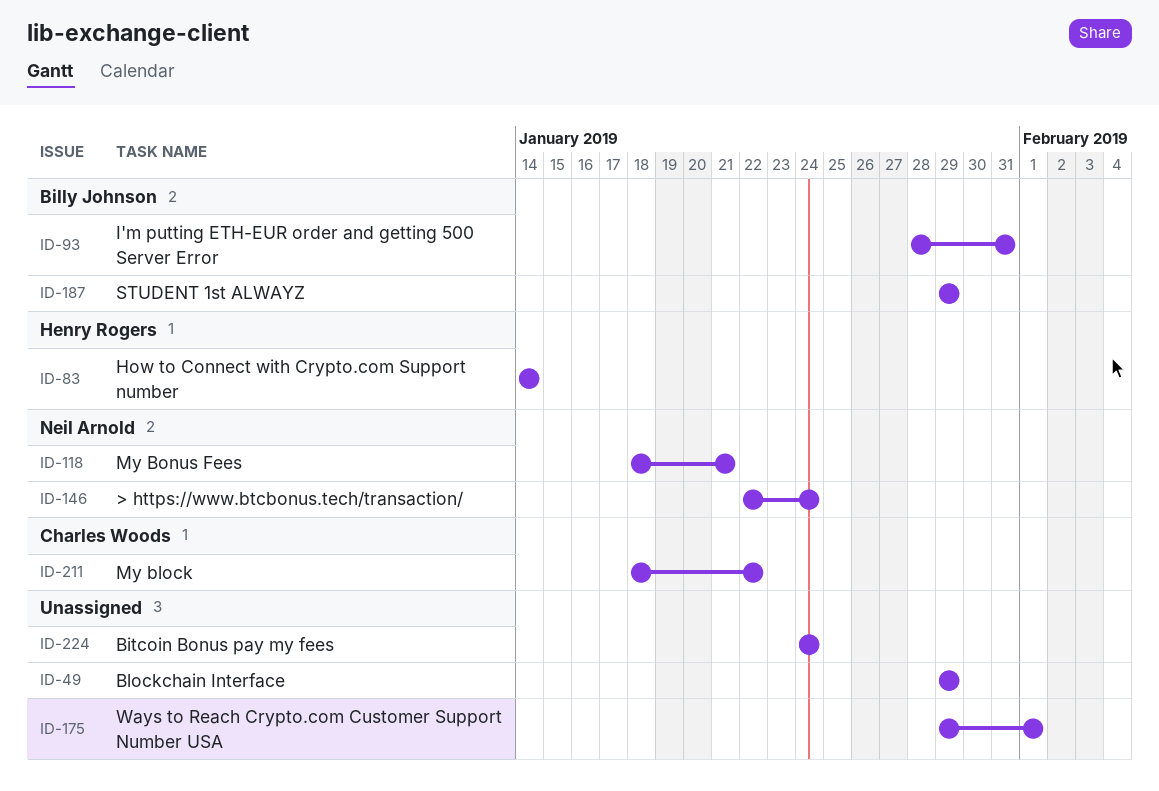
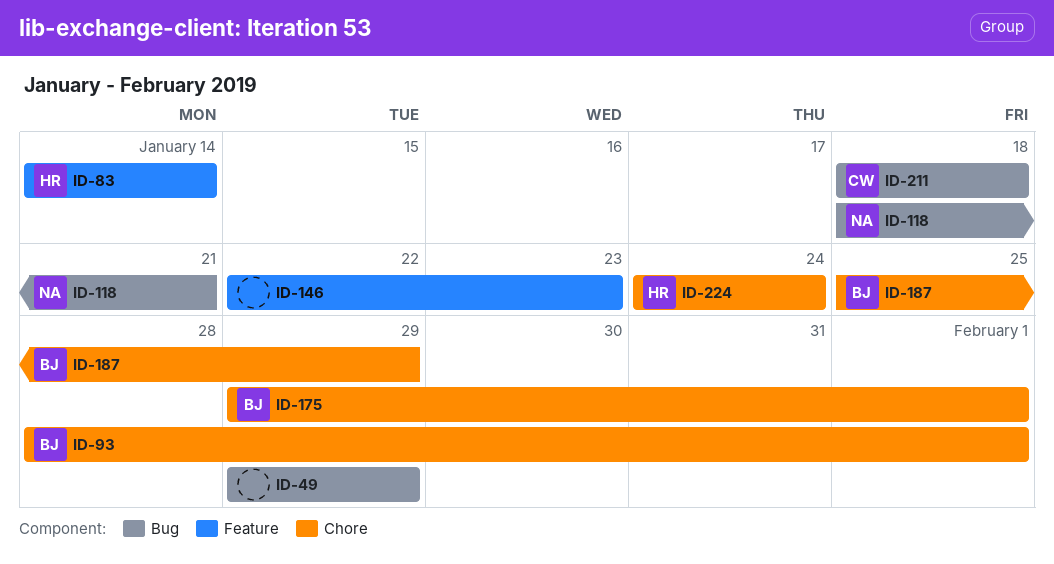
ID-93, due: Jan 31 -> Feb 1
ID-146, owner: Neil Arnold -> none
ID-146, due: Jan 24 -> Jan 23
ID-175, owner: none -> Billy Johnson
ID-187, start: Jan 29 -> Jan 25
ID-211, due: Jan 22 -> Jan 18
ID-224, owner: none -> Henry Rogers

